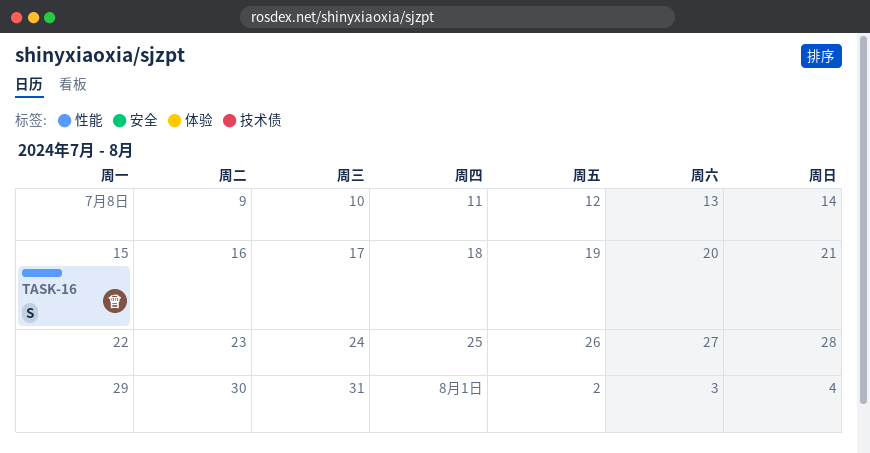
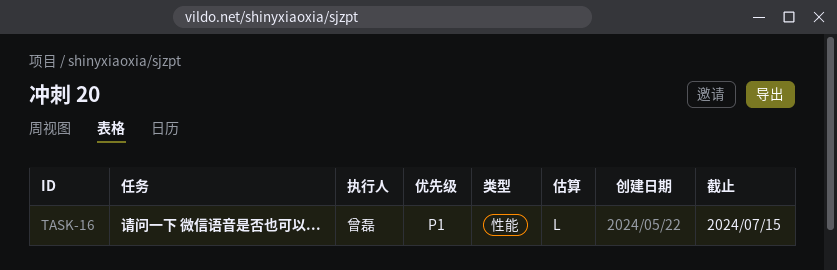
TASK-16, estimate: S -> L

